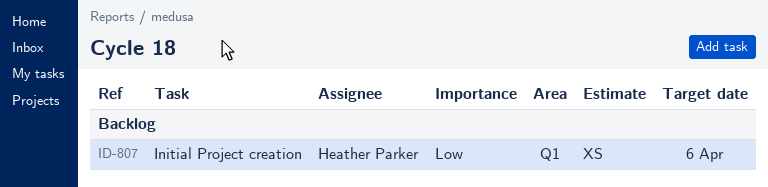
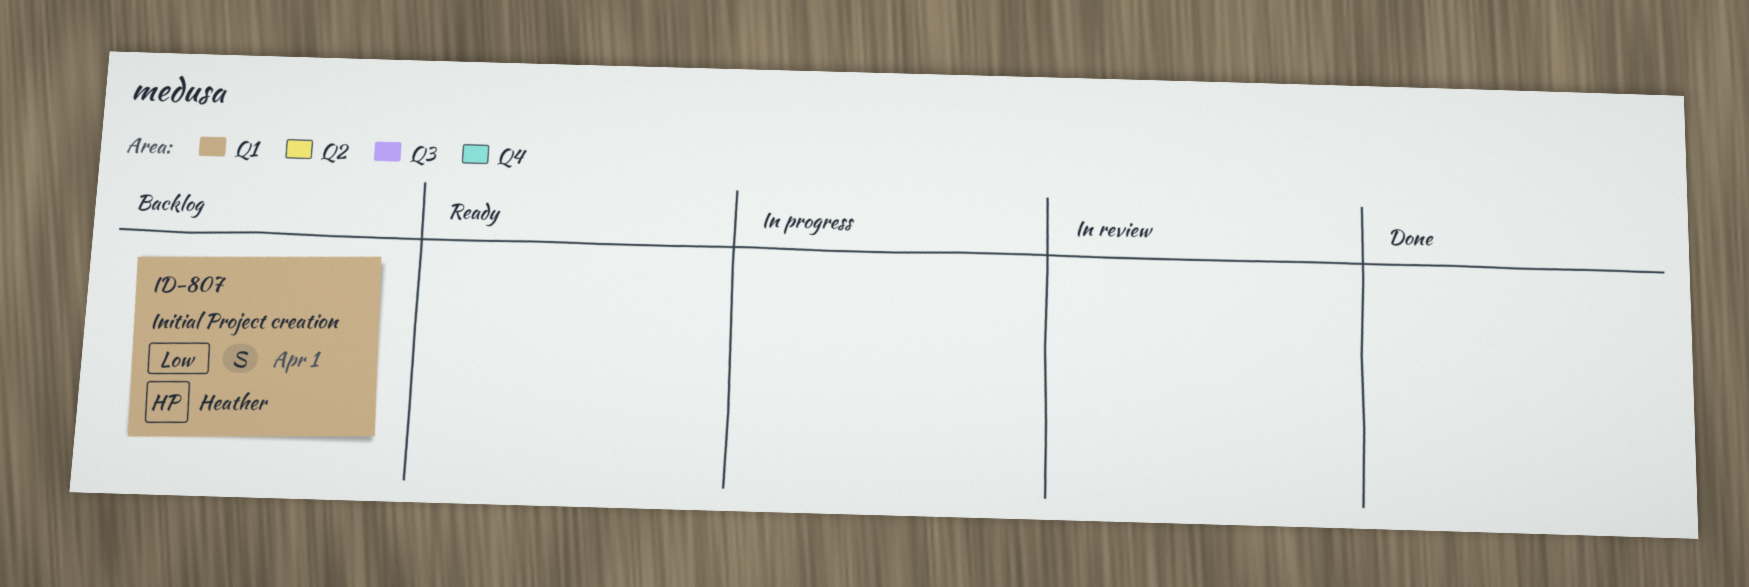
ID-807, estimate: XS -> S
ID-807, due: Apr 6 -> Apr 1

